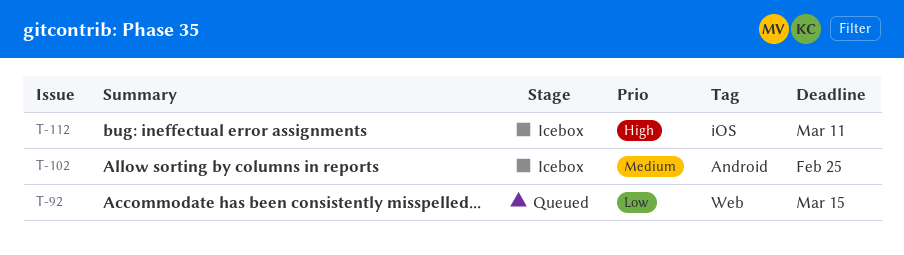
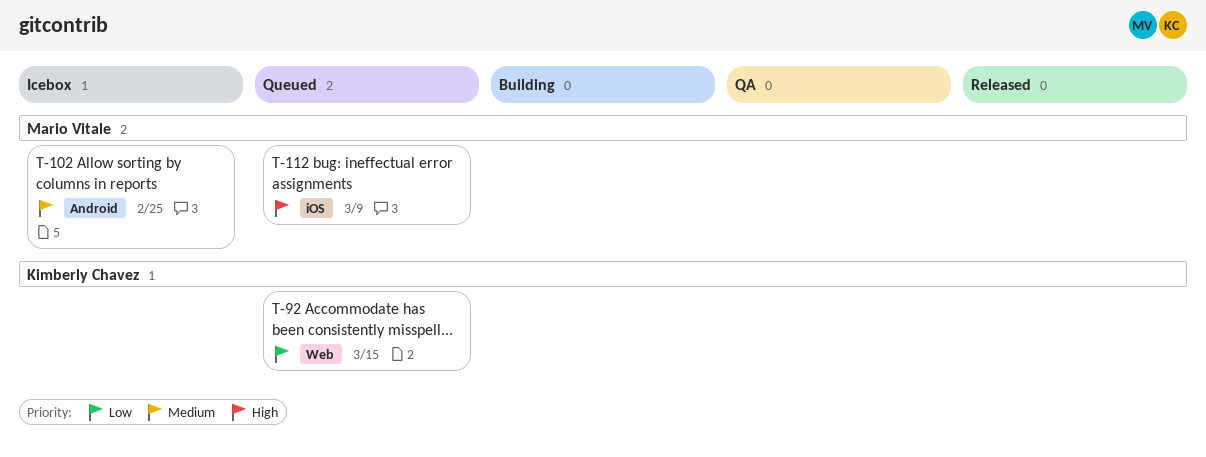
T-112, status: Icebox -> Queued
T-112, due: Mar 11 -> Mar 9

